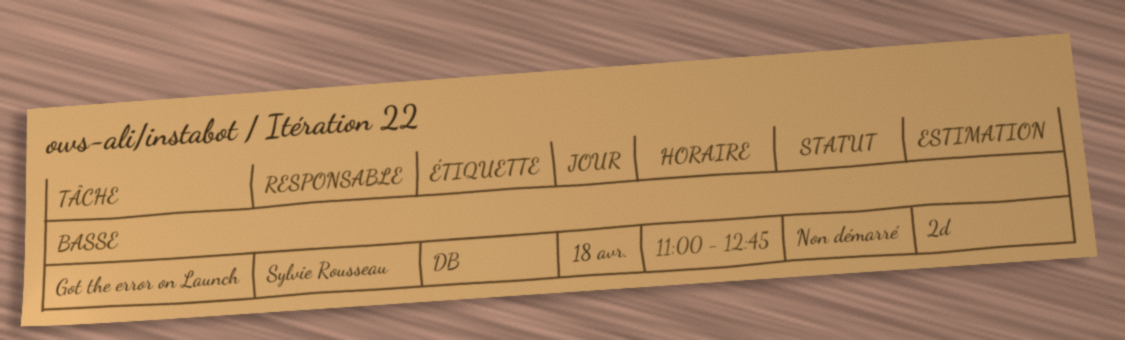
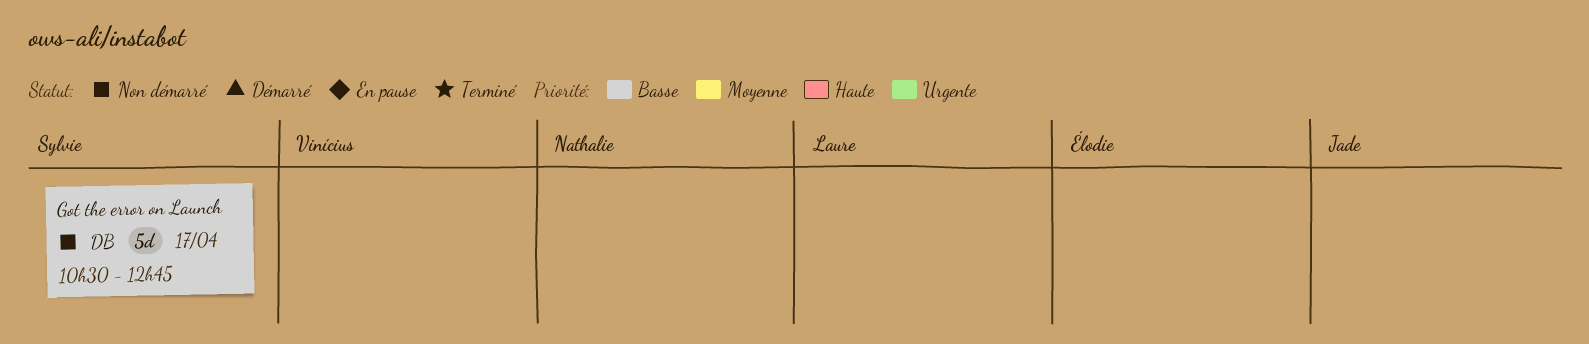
Got the error on Launch, estimate: 2d -> 5d
Got the error on Launch, day: Apr 18 -> Apr 17
Got the error on Launch, begins: 11:00 -> 10:30

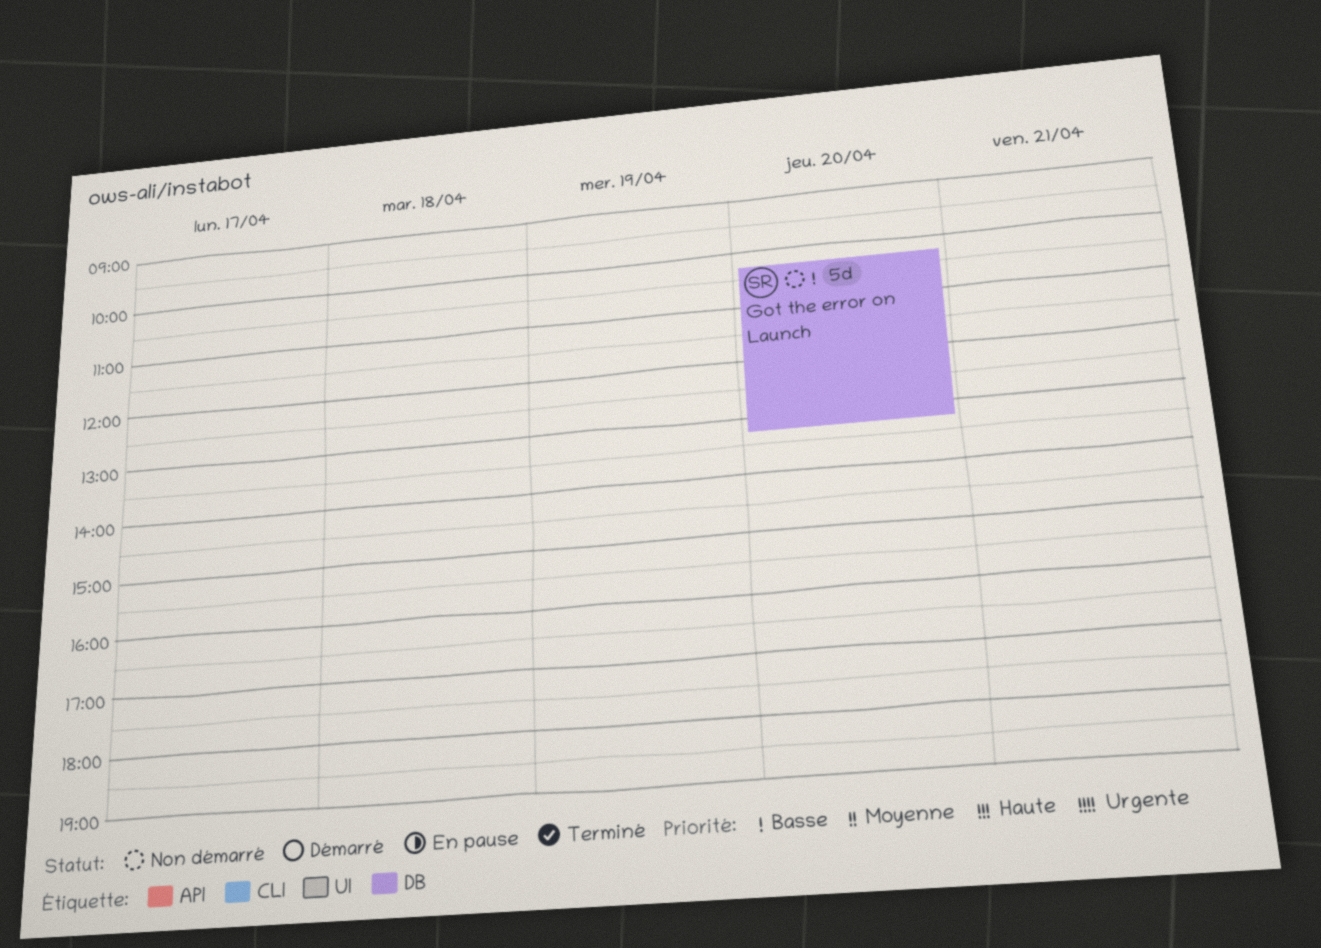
Got the error on Launch, day: Apr 17 -> Apr 20
Got the error on Launch, begins: 10:30 -> 10:15
Got the error on Launch, ends: 12:45 -> 13:15

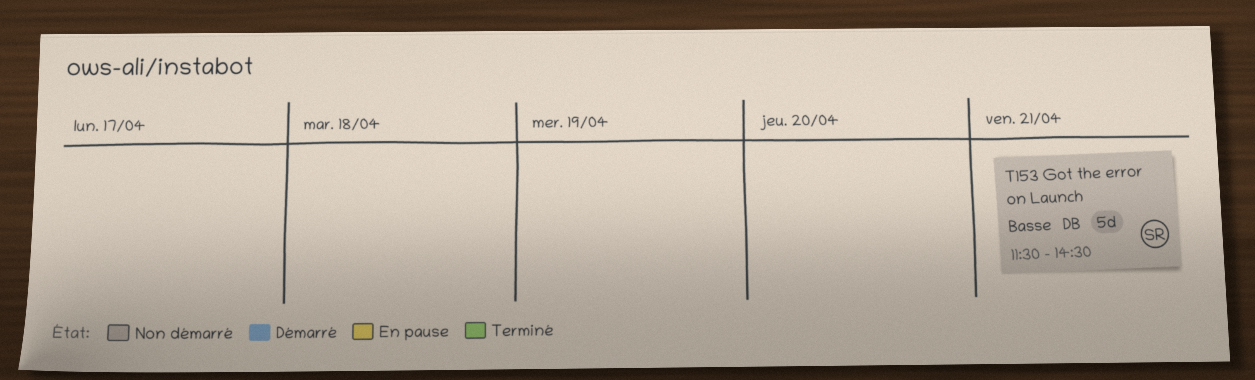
Got the error on Launch, day: Apr 20 -> Apr 21
Got the error on Launch, begins: 10:15 -> 11:30
Got the error on Launch, ends: 13:15 -> 14:30

